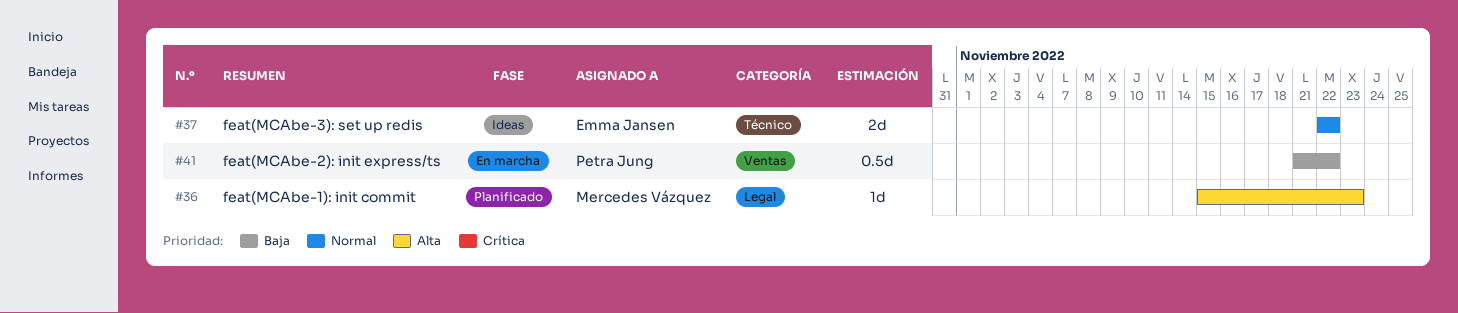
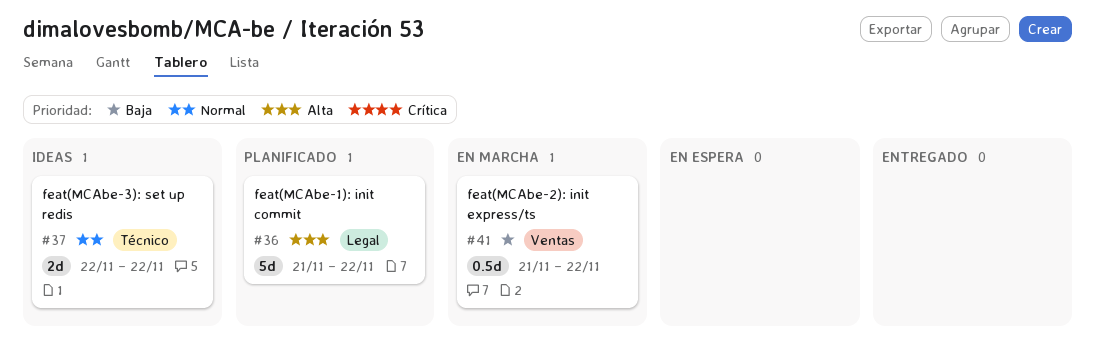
#36, estimate: 1d -> 5d
#36, start: Nov 15 -> Nov 21
#36, due: Nov 23 -> Nov 22

